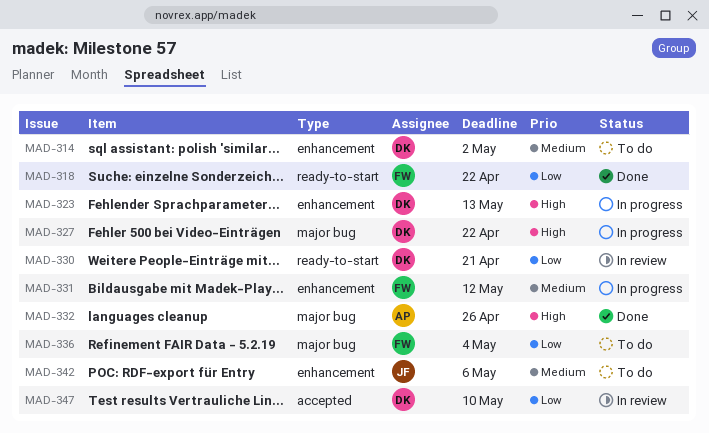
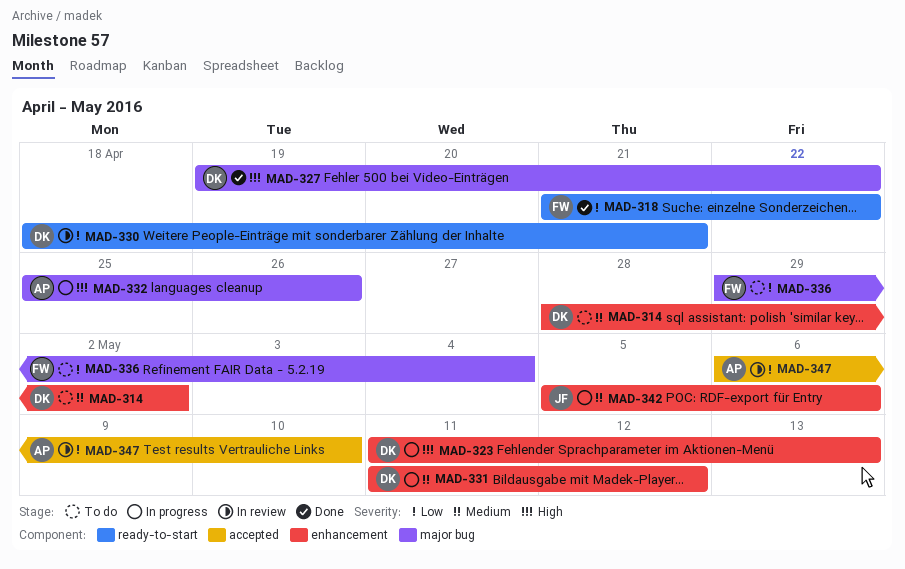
MAD-327, status: In progress -> Done
MAD-331, owner: FW -> DK
MAD-332, status: Done -> In progress
MAD-342, status: To do -> In progress
MAD-347, owner: DK -> AP

